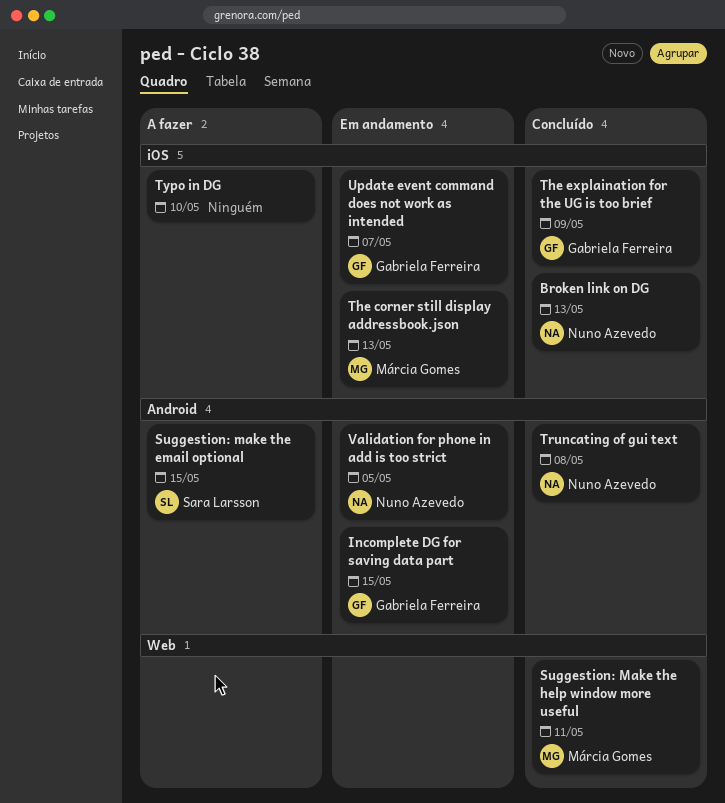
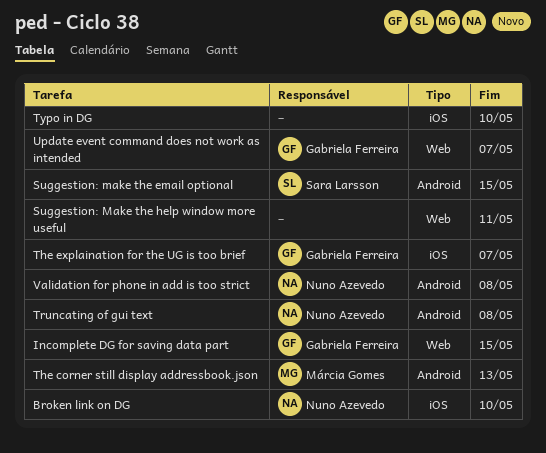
Broken link on DG, due: May 13 -> May 10
Incomplete DG for saving data part, label: Android -> Web
Suggestion: Make the help window more useful, owner: Márcia Gomes -> none
The corner still display addressbook.json, label: iOS -> Android
The explaination for the UG is too brief, due: May 9 -> May 7
Update event command does not work as intended, label: iOS -> Web
Validation for phone in add is too strict, due: May 5 -> May 8

